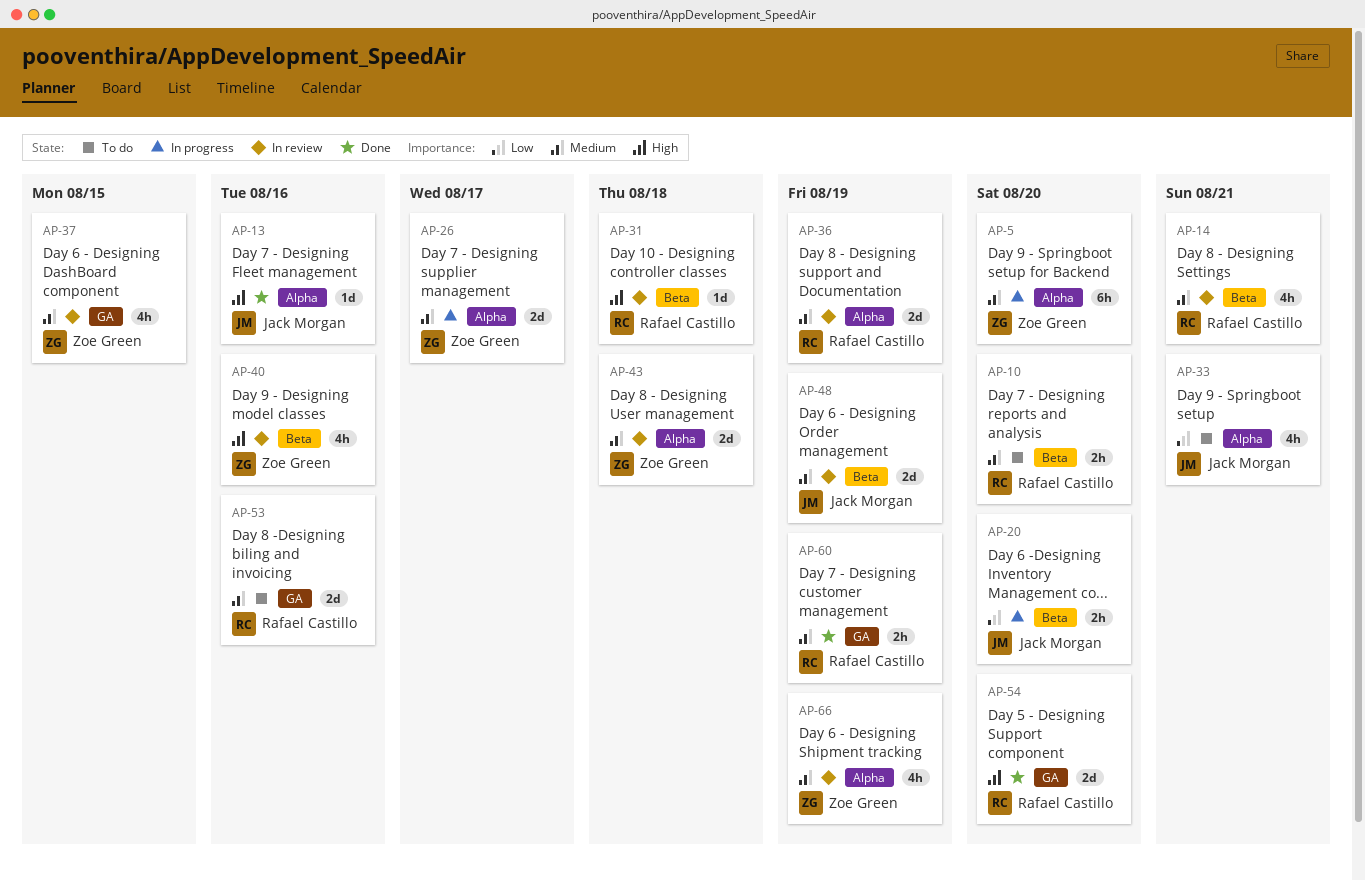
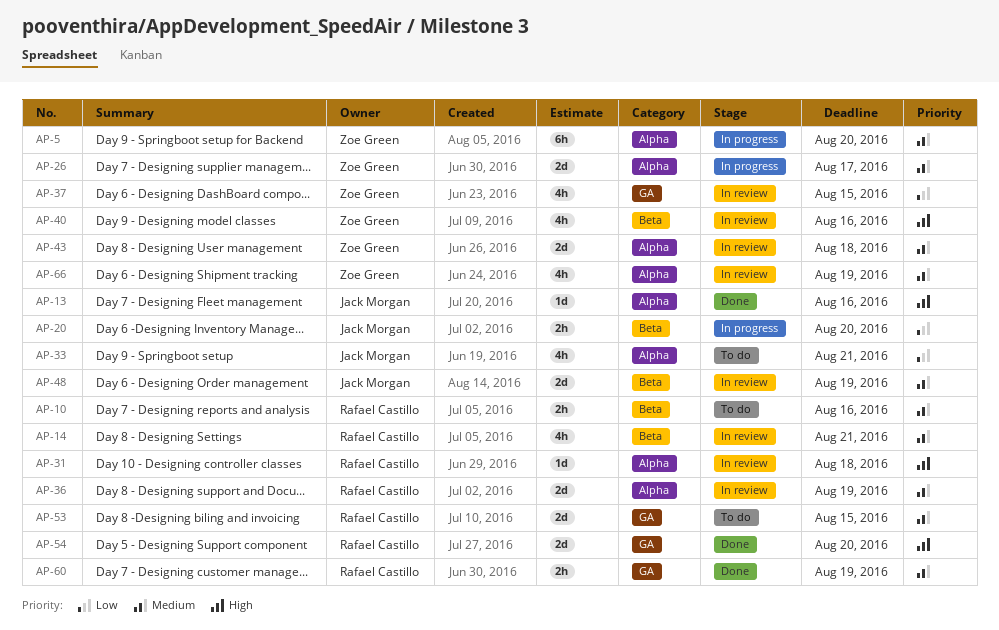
AP-10, due: Aug 20 -> Aug 16
AP-31, label: Beta -> Alpha
AP-37, priority: Medium -> Low
AP-53, due: Aug 16 -> Aug 15

